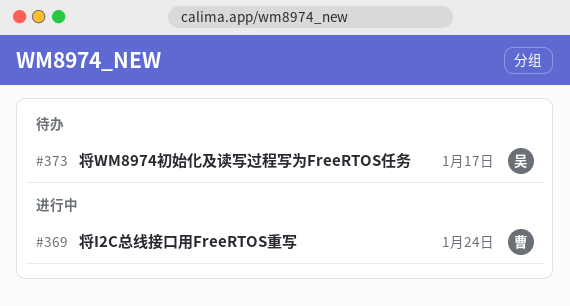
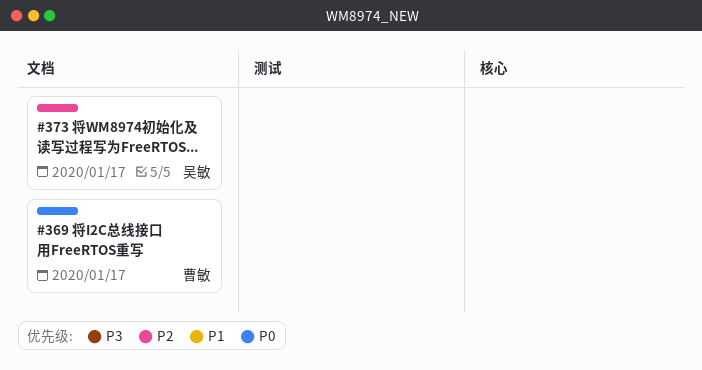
#369, due: Jan 24 -> Jan 17

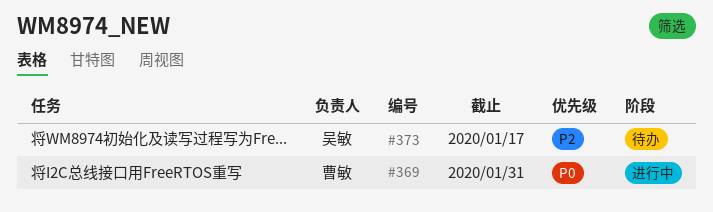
#369, due: Jan 17 -> Jan 31

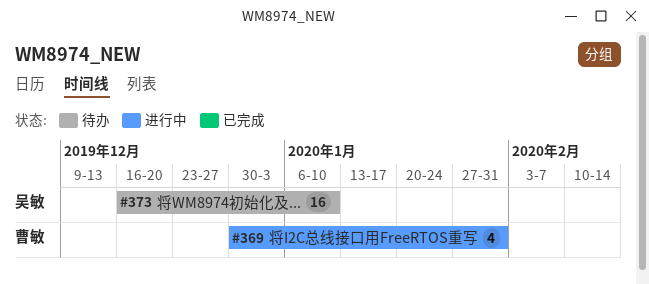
#373, due: Jan 17 -> Jan 10

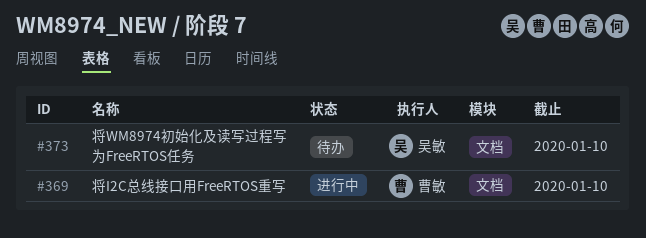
#369, due: Jan 31 -> Jan 10

